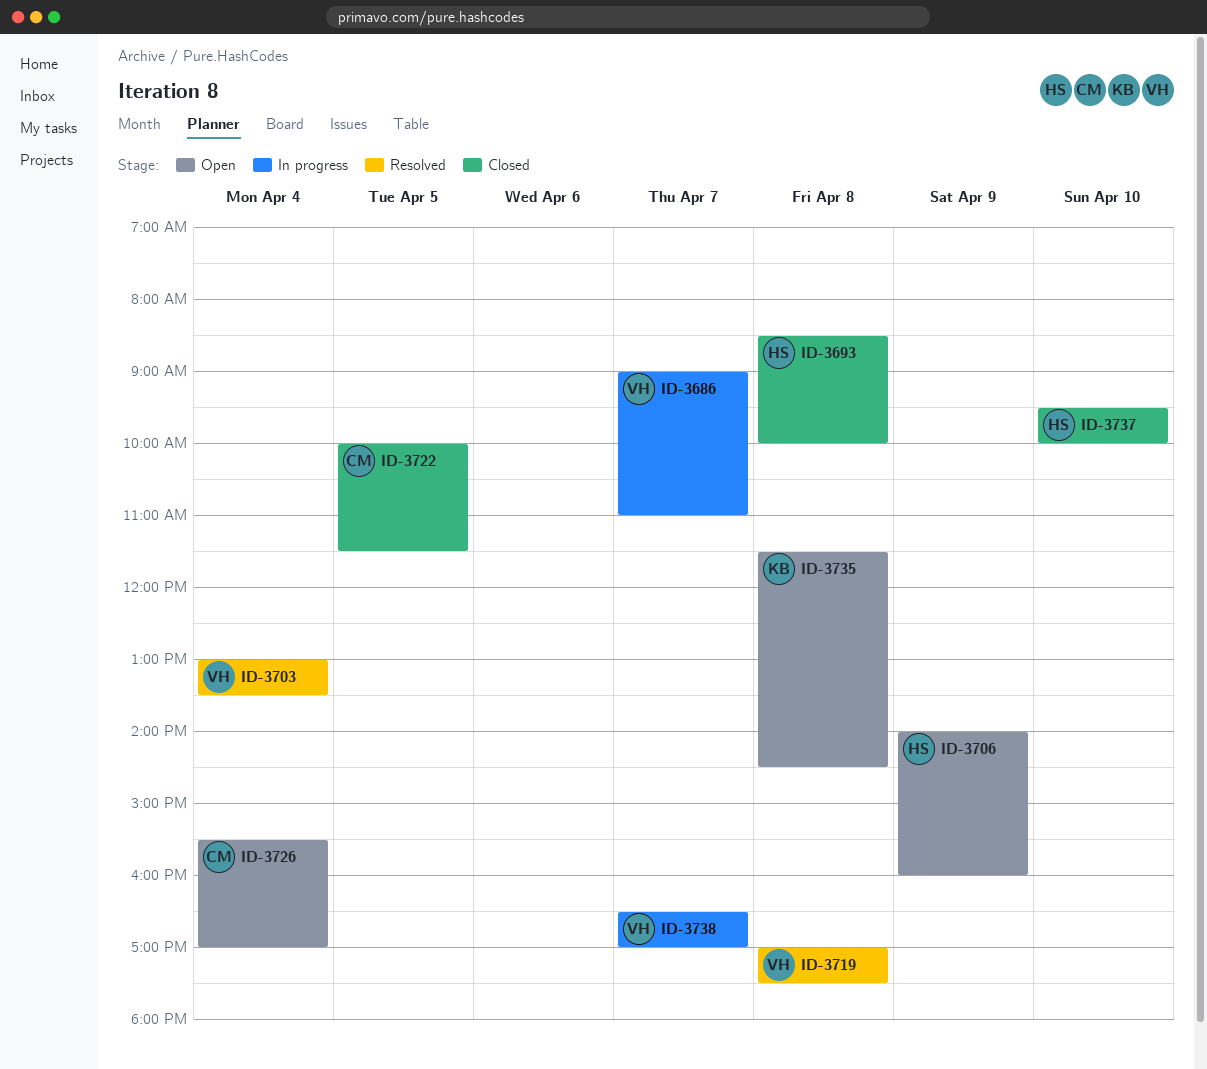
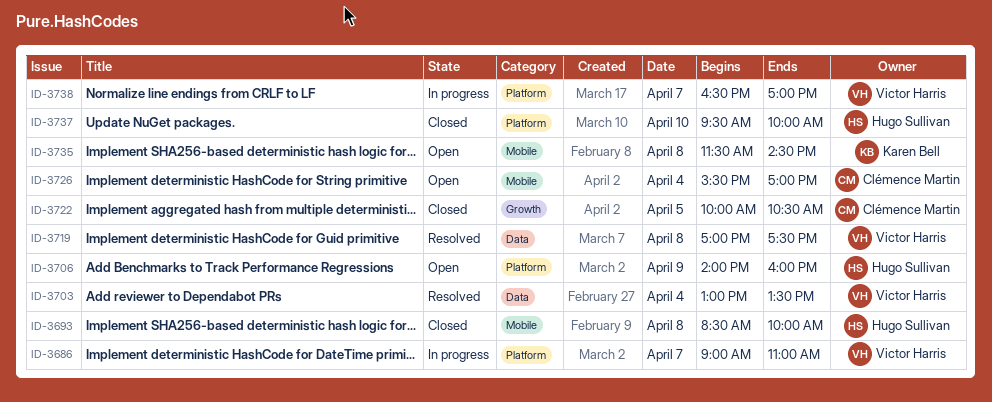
ID-3722, ends: 11:30 -> 10:30

